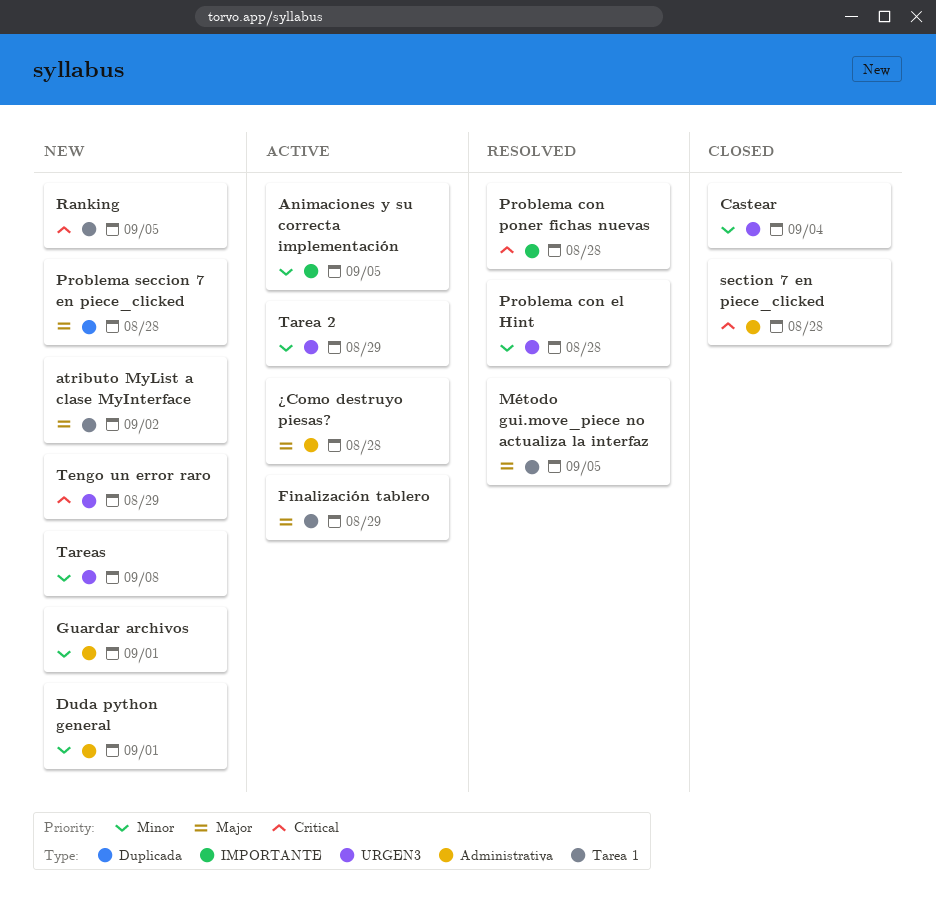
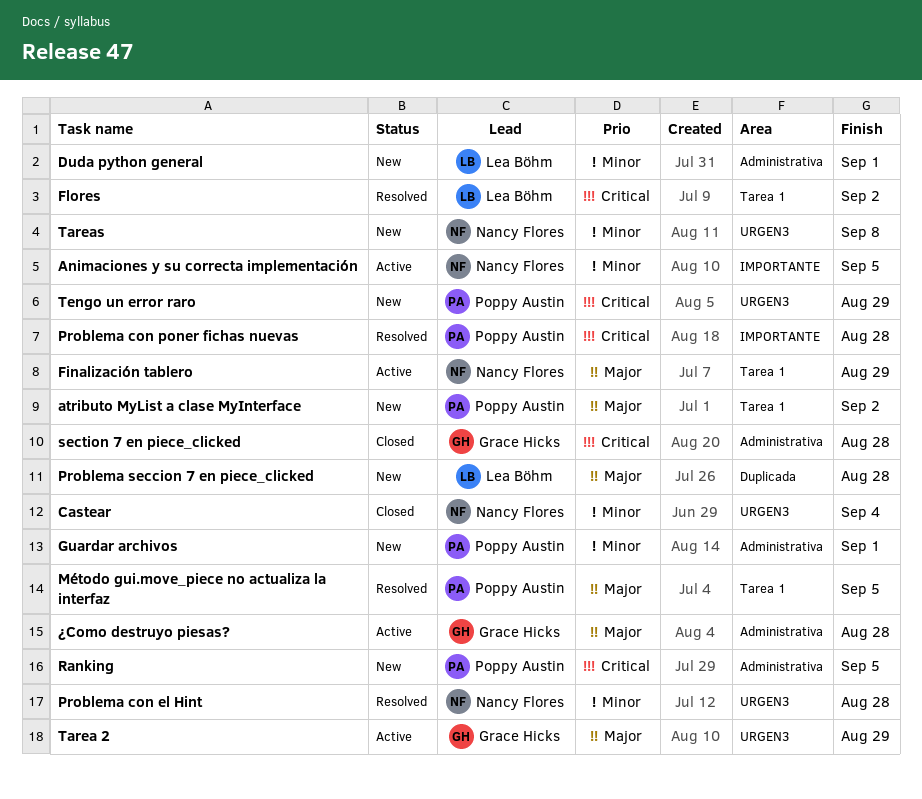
Flores: none -> present
Ranking, label: Tarea 1 -> Administrativa
Tarea 2, priority: Minor -> Major

